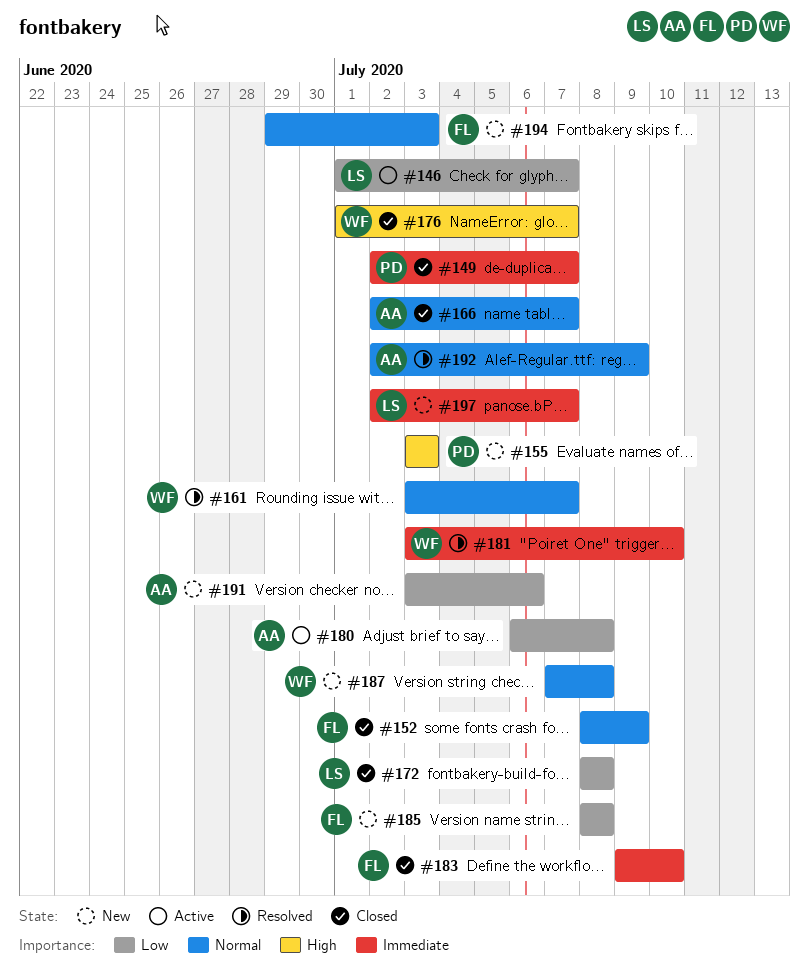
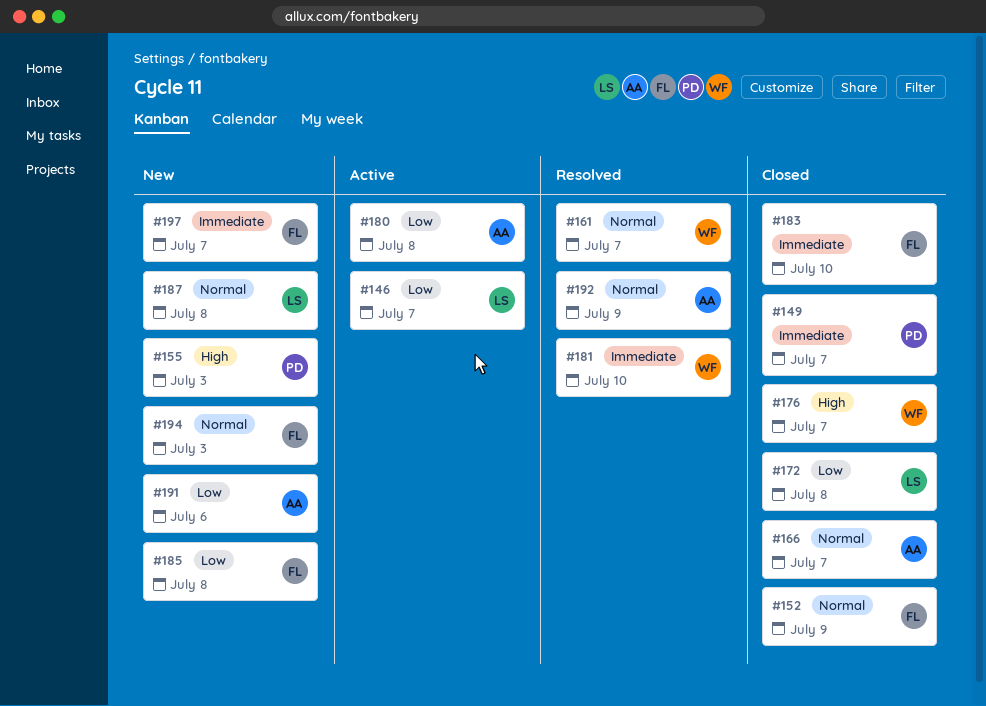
#187, owner: WF -> LS
#197, owner: LS -> FL

